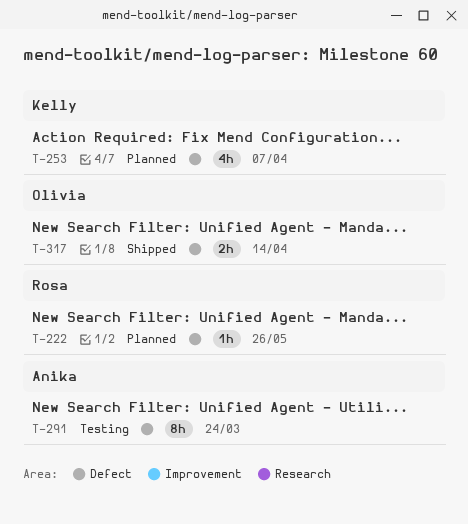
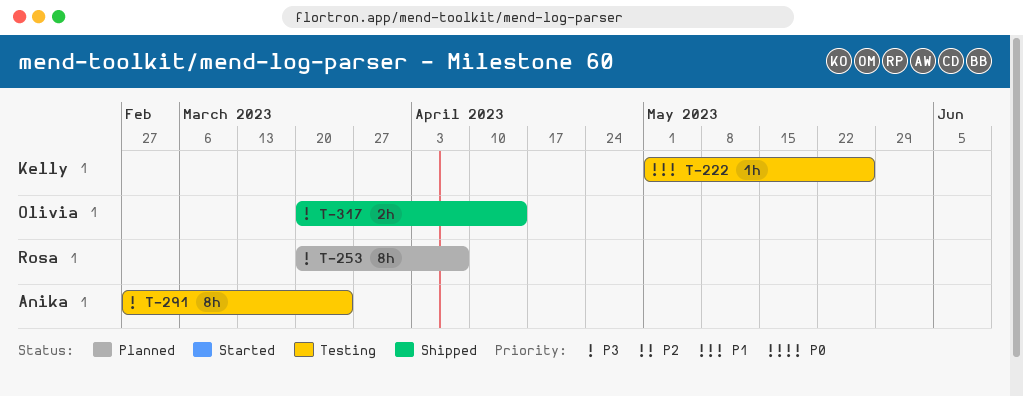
T-222, status: Planned -> Testing
T-222, owner: Rosa -> Kelly
T-253, owner: Kelly -> Rosa
T-253, estimate: 4h -> 8h

